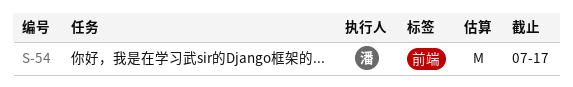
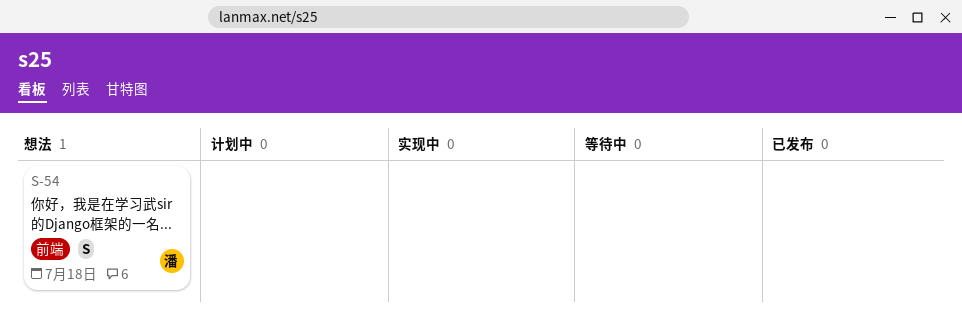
S-54, estimate: M -> S
S-54, due: Jul 17 -> Jul 18

